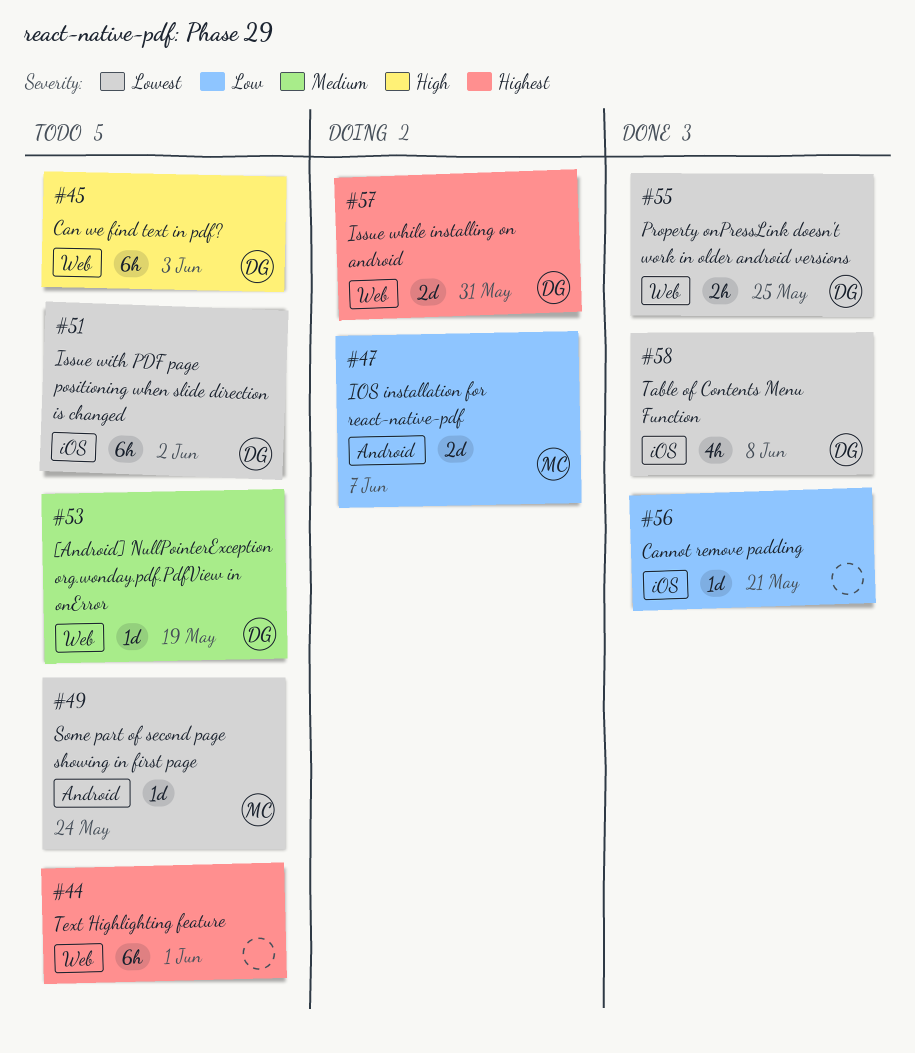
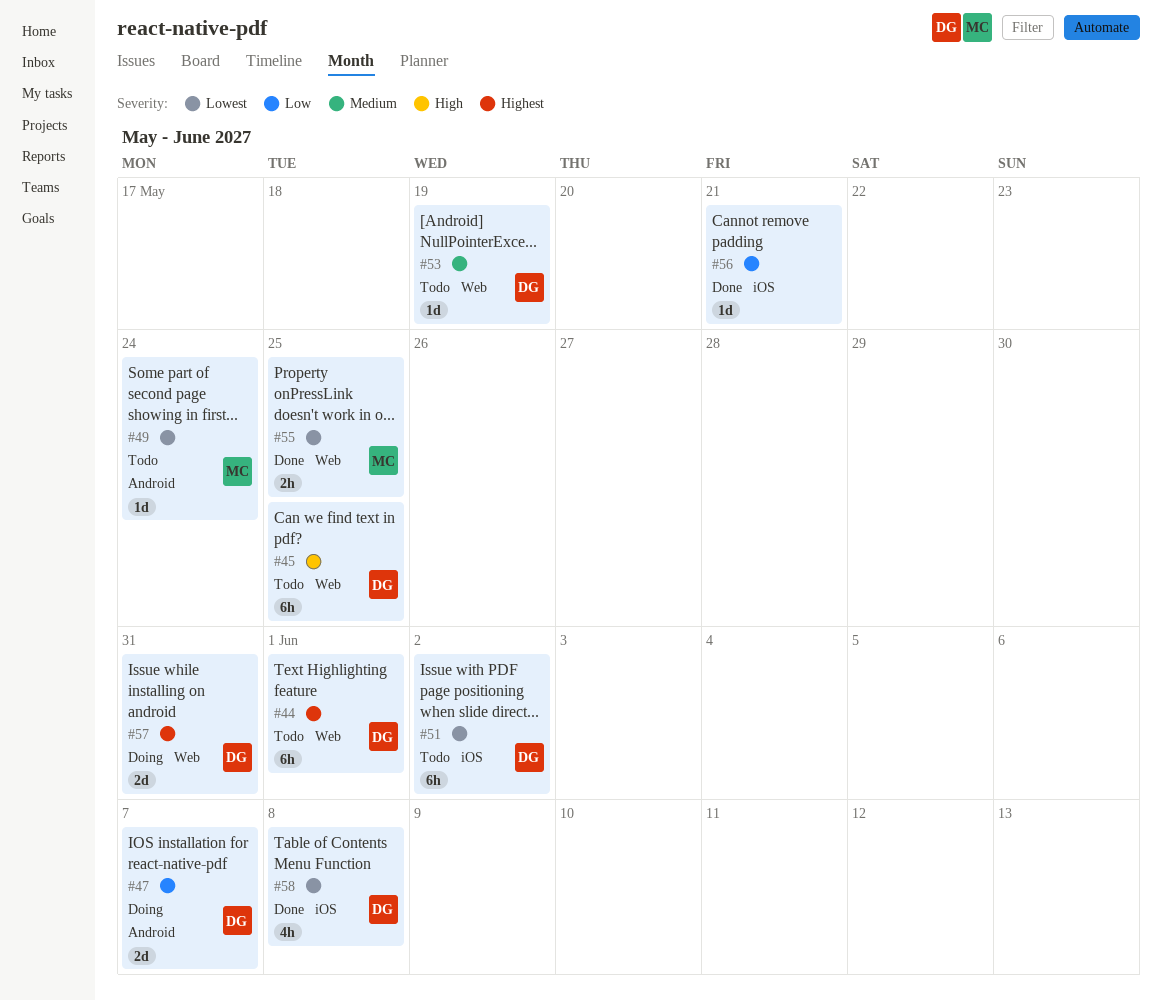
#44, owner: none -> DG
#45, due: Jun 3 -> May 25
#47, owner: MC -> DG
#55, owner: DG -> MC

